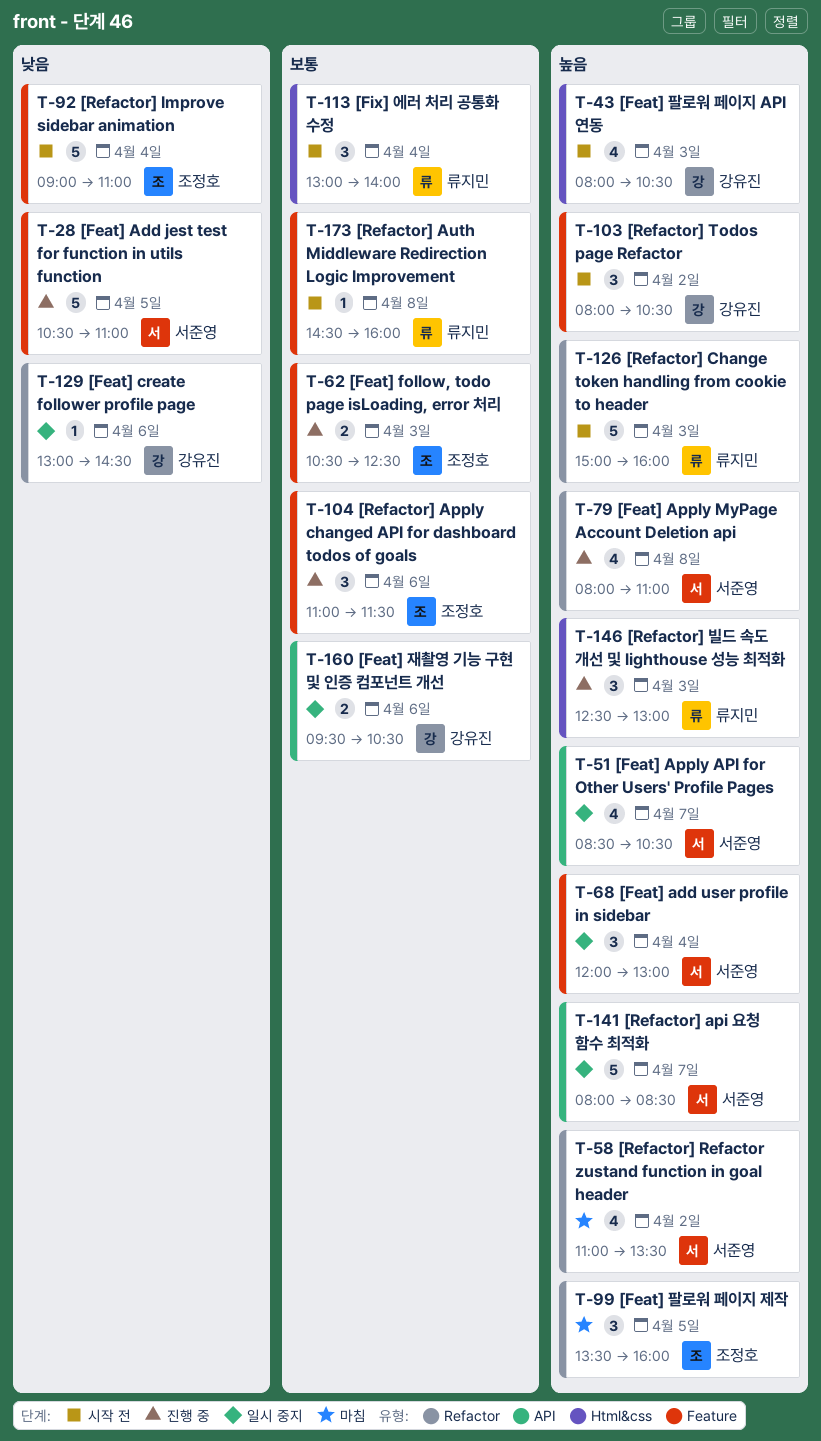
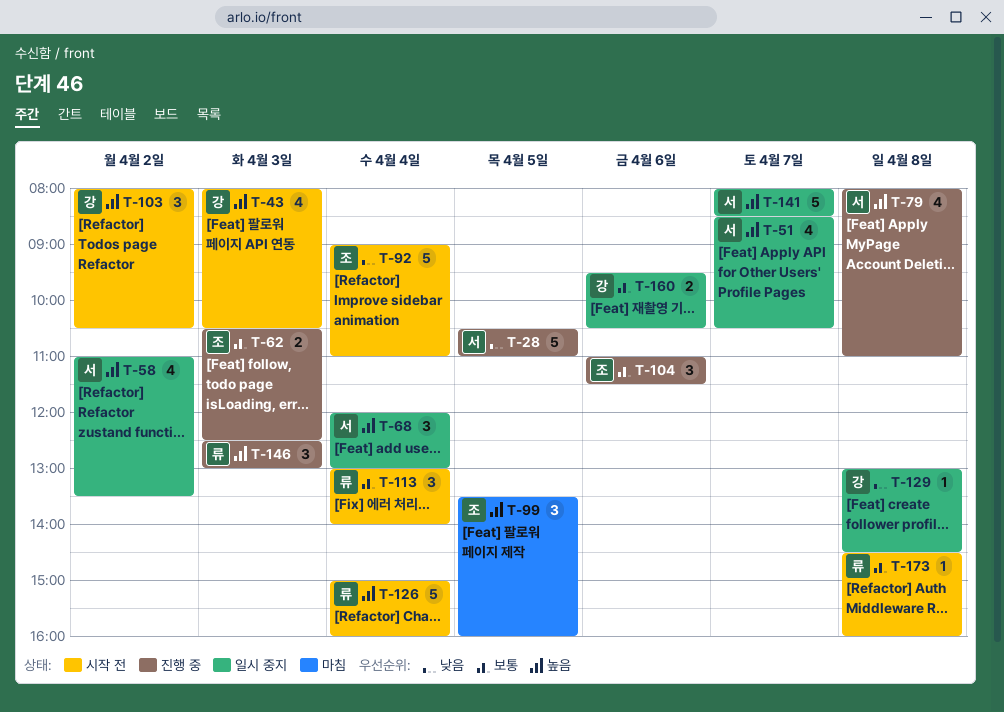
T-58, status: 마침 -> 일시 중지
T-126, day: Apr 3 -> Apr 4
T-129, day: Apr 6 -> Apr 8

